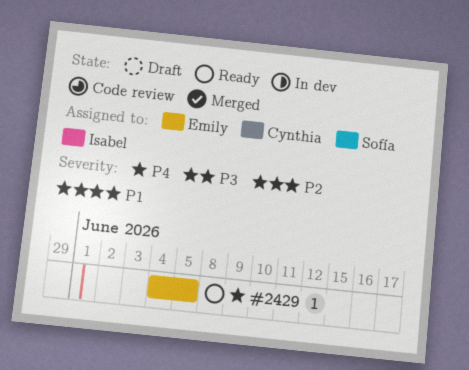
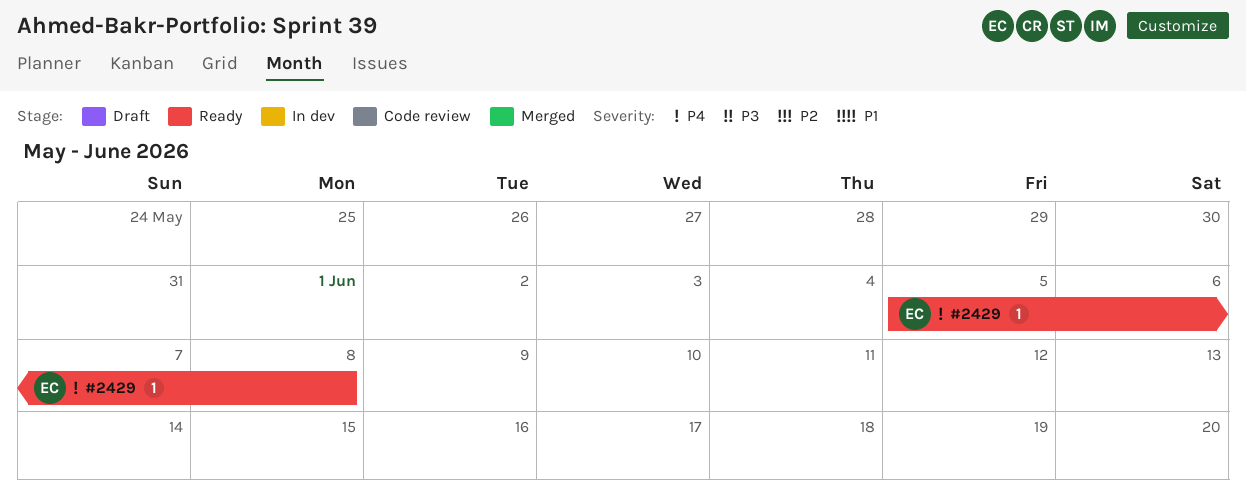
#2429, start: Jun 4 -> Jun 5
#2429, due: Jun 5 -> Jun 8

